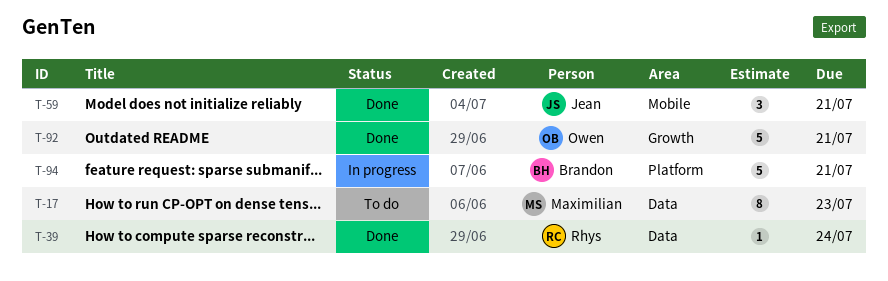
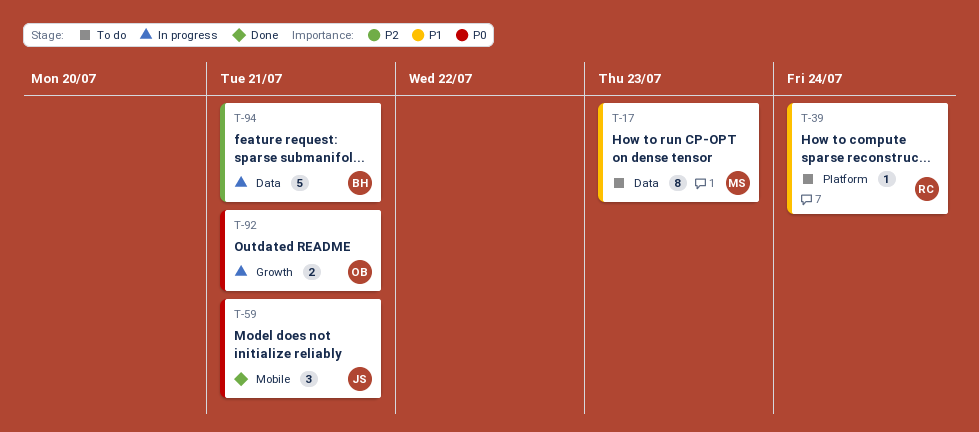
T-39, status: Done -> To do
T-39, label: Data -> Platform
T-92, status: Done -> In progress
T-92, estimate: 5 -> 2
T-94, label: Platform -> Data

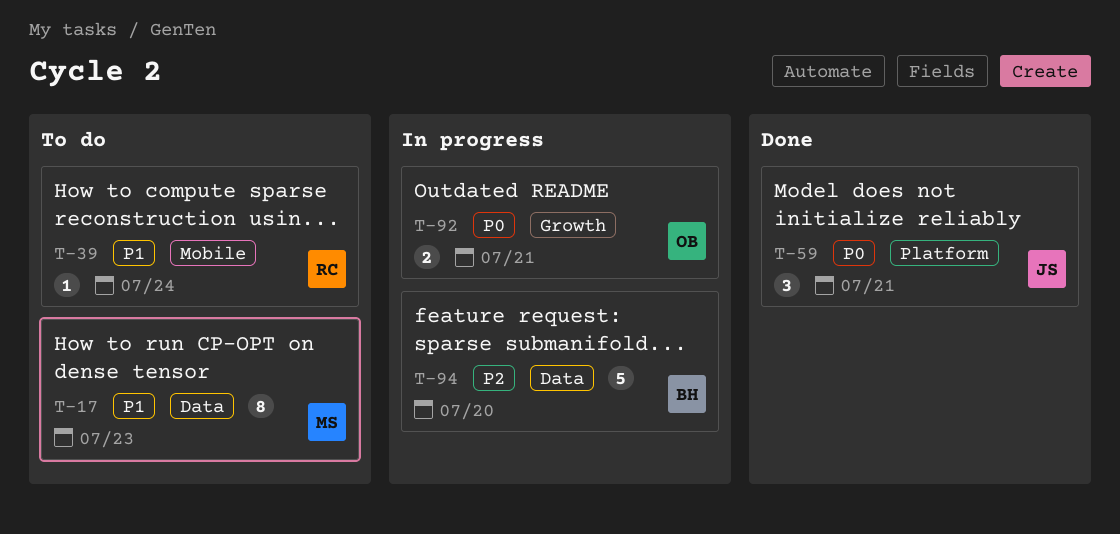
T-39, label: Platform -> Mobile
T-59, label: Mobile -> Platform
T-94, due: Jul 21 -> Jul 20

